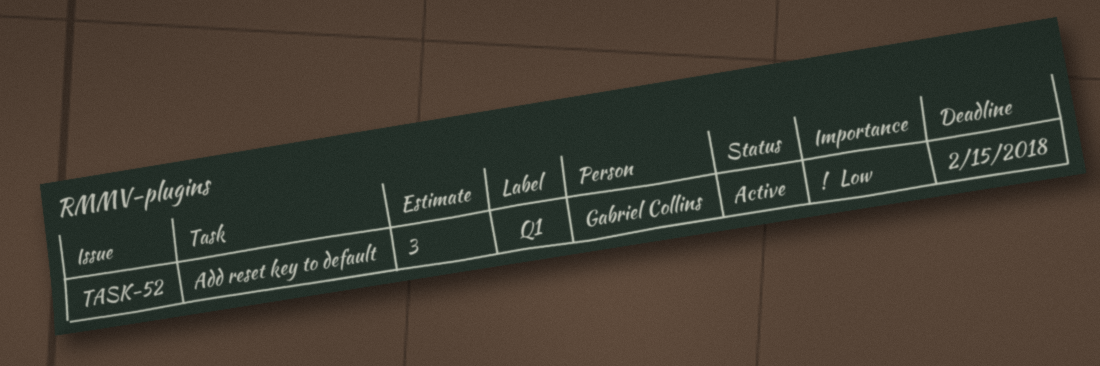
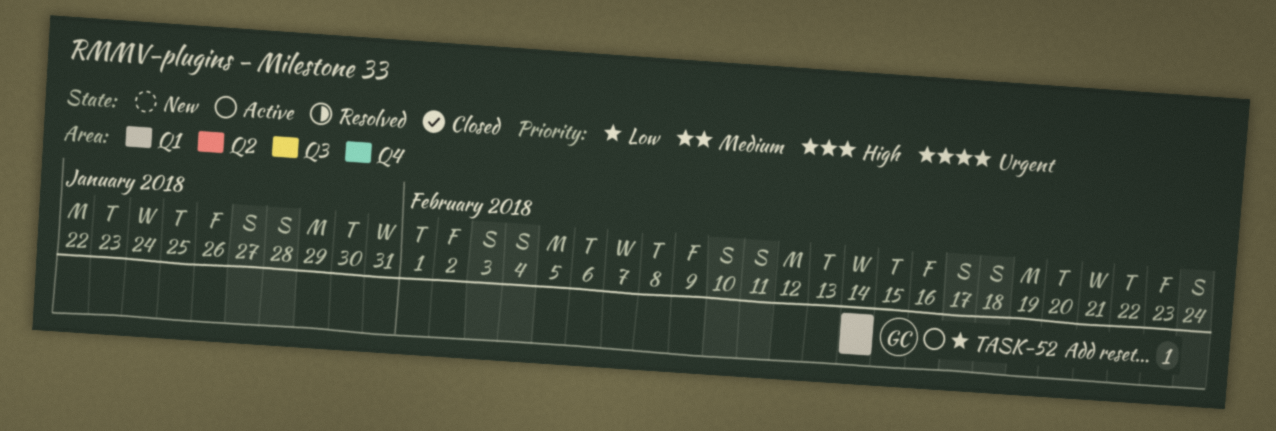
TASK-52, estimate: 3 -> 1
TASK-52, due: Feb 15 -> Feb 14

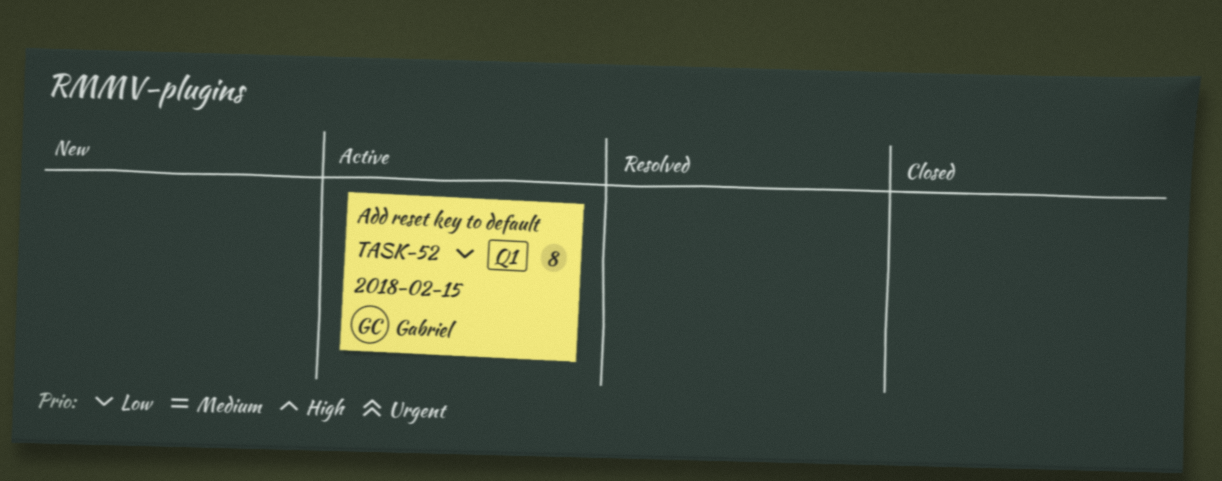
TASK-52, estimate: 1 -> 8
TASK-52, due: Feb 14 -> Feb 15

